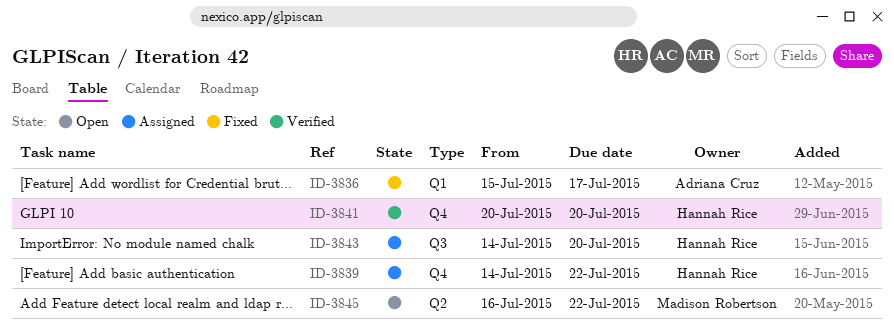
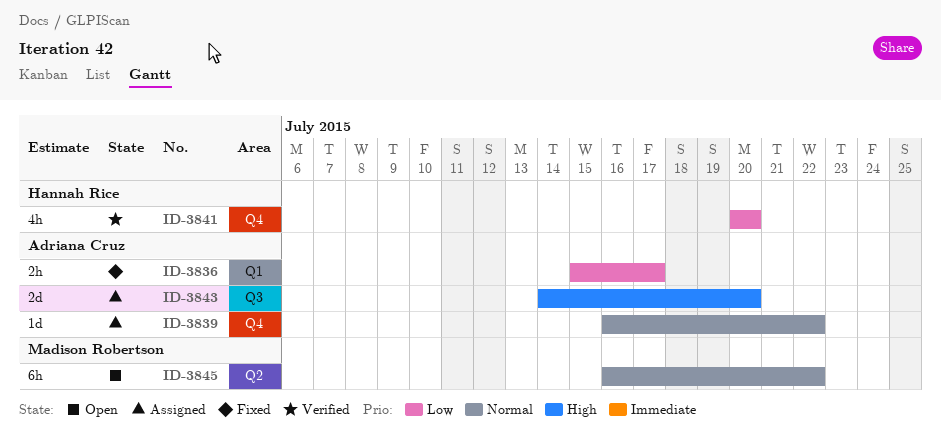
ID-3839, owner: Hannah Rice -> Adriana Cruz
ID-3839, start: Jul 14 -> Jul 16
ID-3843, owner: Hannah Rice -> Adriana Cruz

